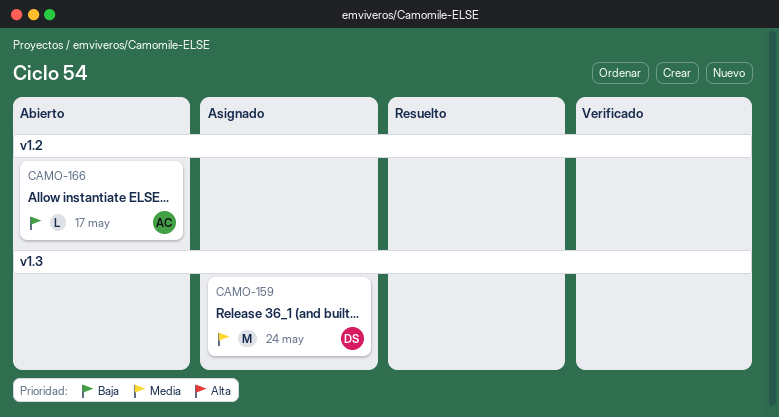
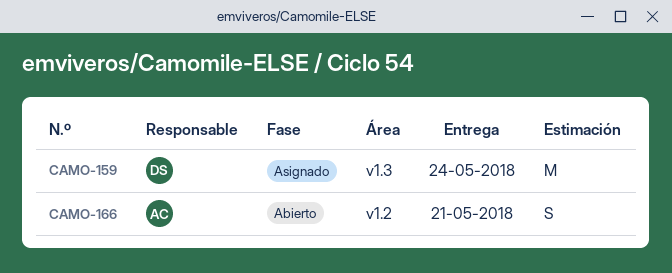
CAMO-166, estimate: L -> S
CAMO-166, due: May 17 -> May 21

